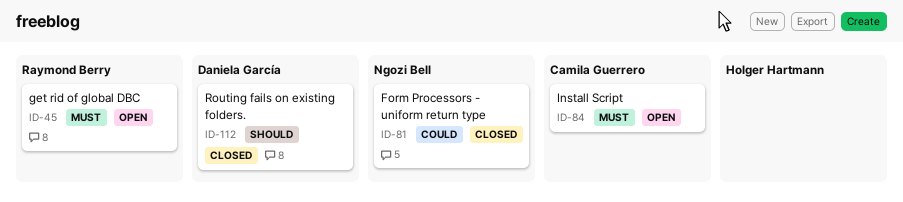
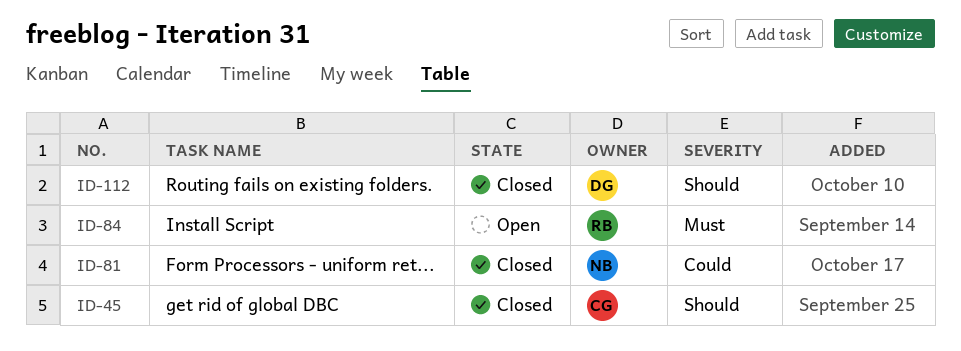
ID-45, status: Open -> Closed
ID-45, owner: Raymond Berry -> Camila Guerrero
ID-45, priority: Must -> Should
ID-84, owner: Camila Guerrero -> Raymond Berry

